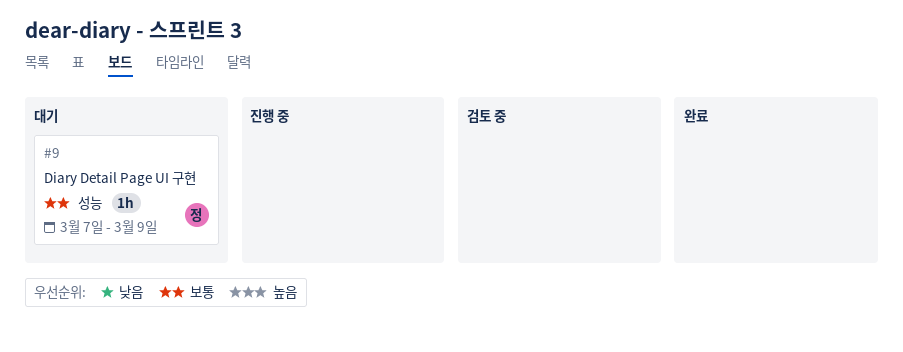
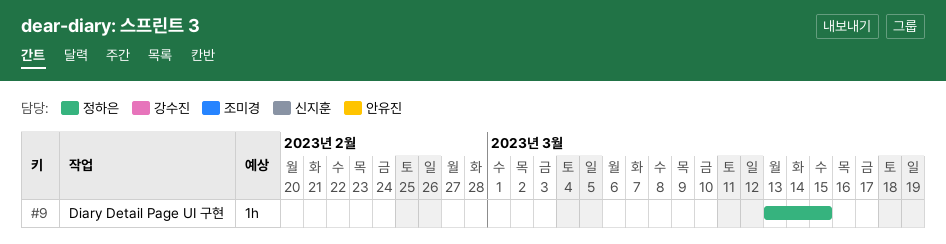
#9, start: Mar 7 -> Mar 13
#9, due: Mar 9 -> Mar 15

